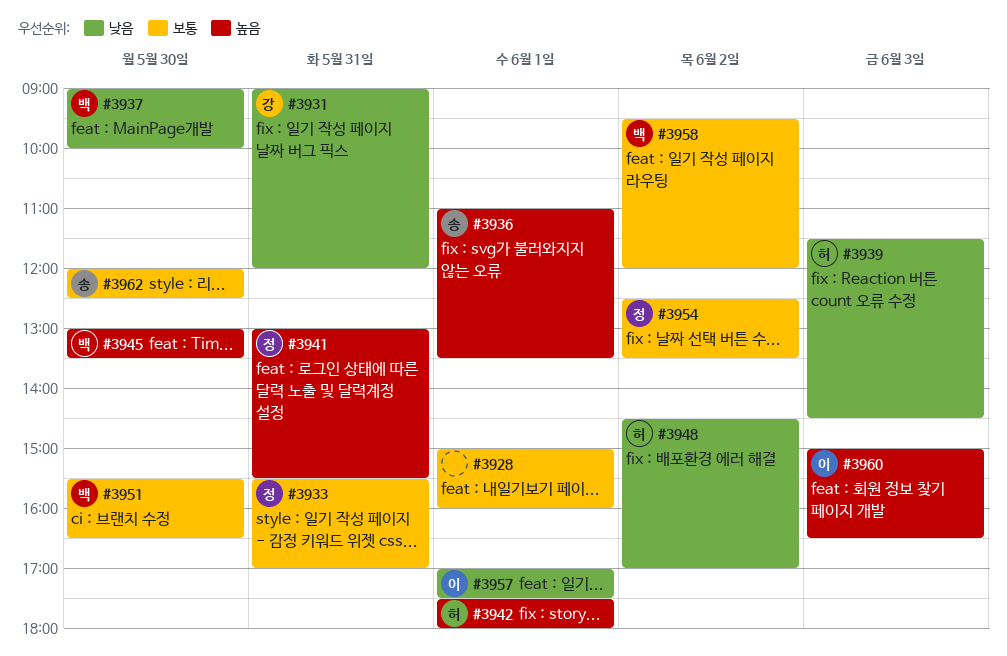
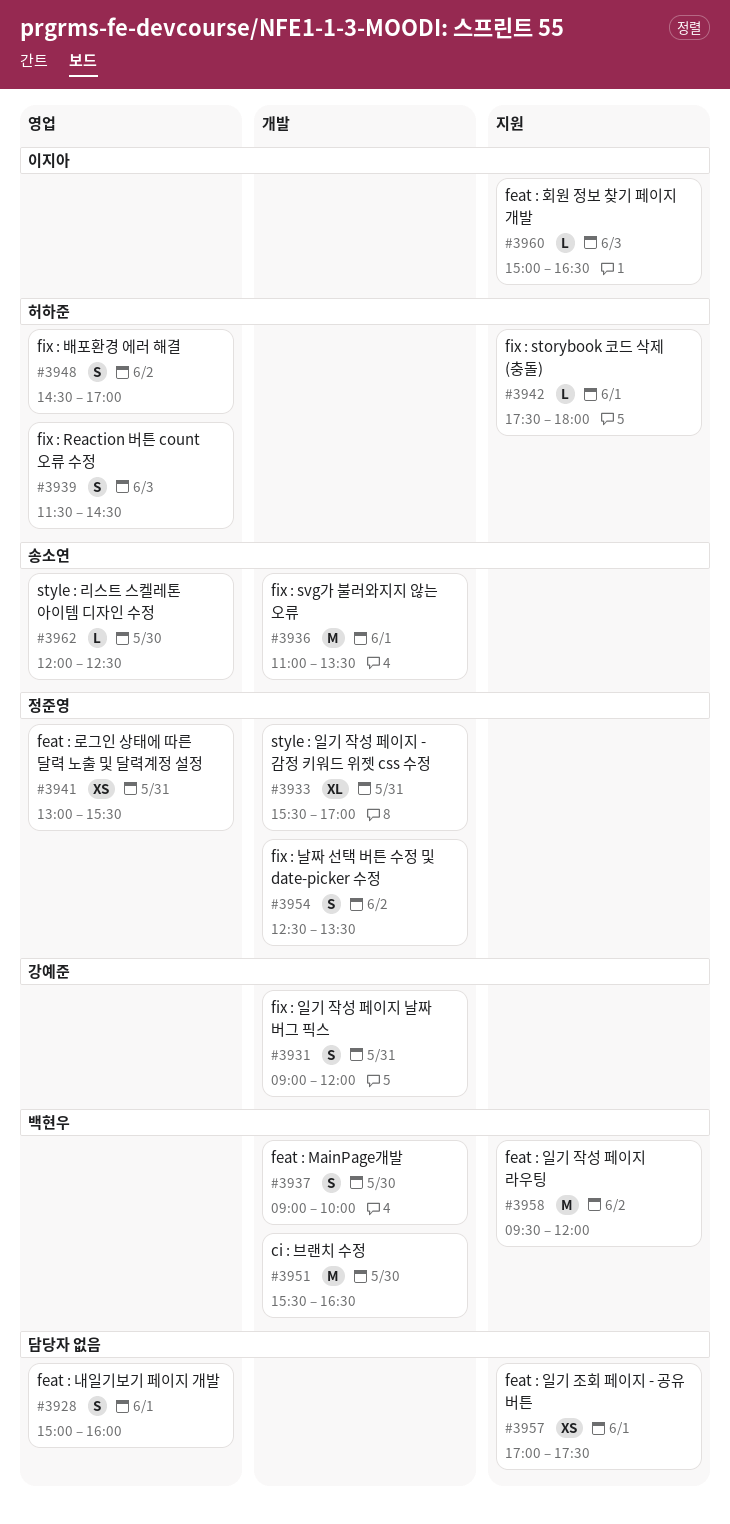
#3945: present -> none
#3957, owner: 이지아 -> none

